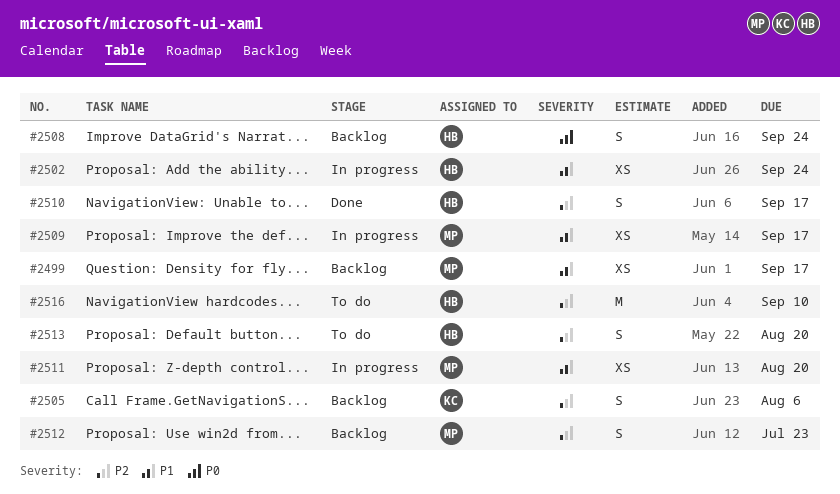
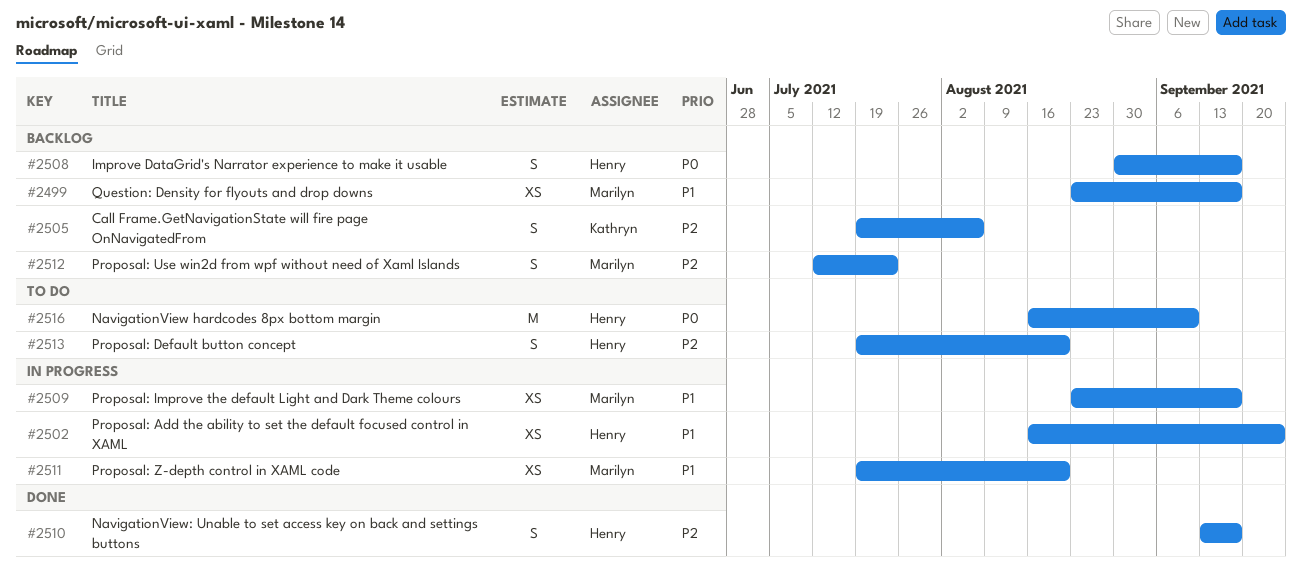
#2508, due: Sep 24 -> Sep 17
#2516, priority: P2 -> P0

